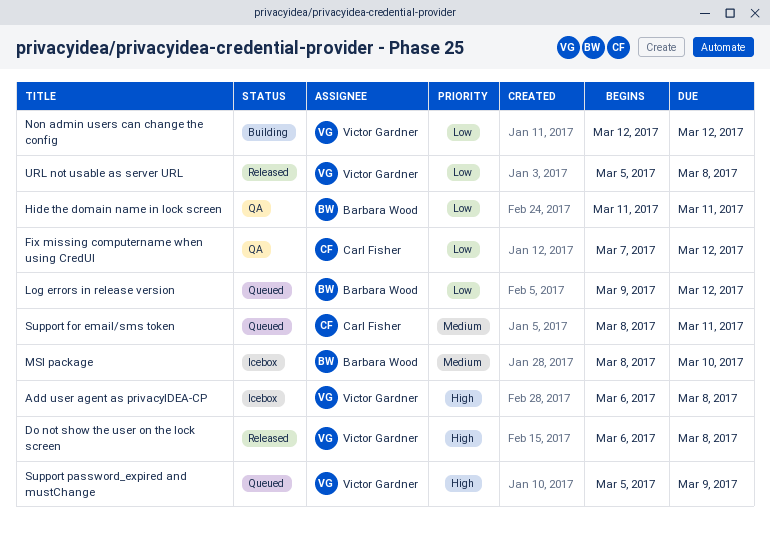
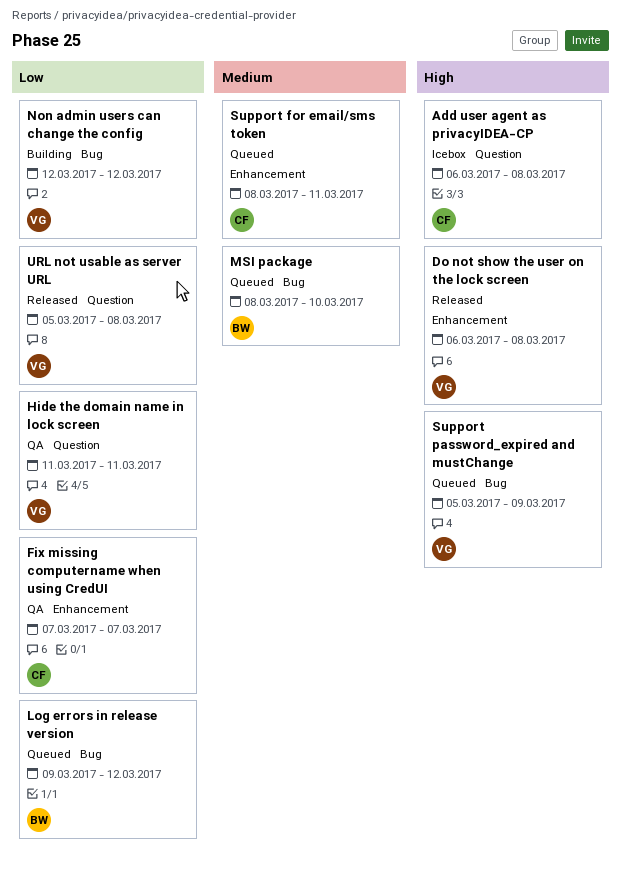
Add user agent as privacyIDEA-CP, owner: Victor Gardner -> Carl Fisher
Fix missing computername when using CredUI, due: Mar 12 -> Mar 7
Hide the domain name in lock screen, owner: Barbara Wood -> Victor Gardner
MSI package, status: Icebox -> Queued

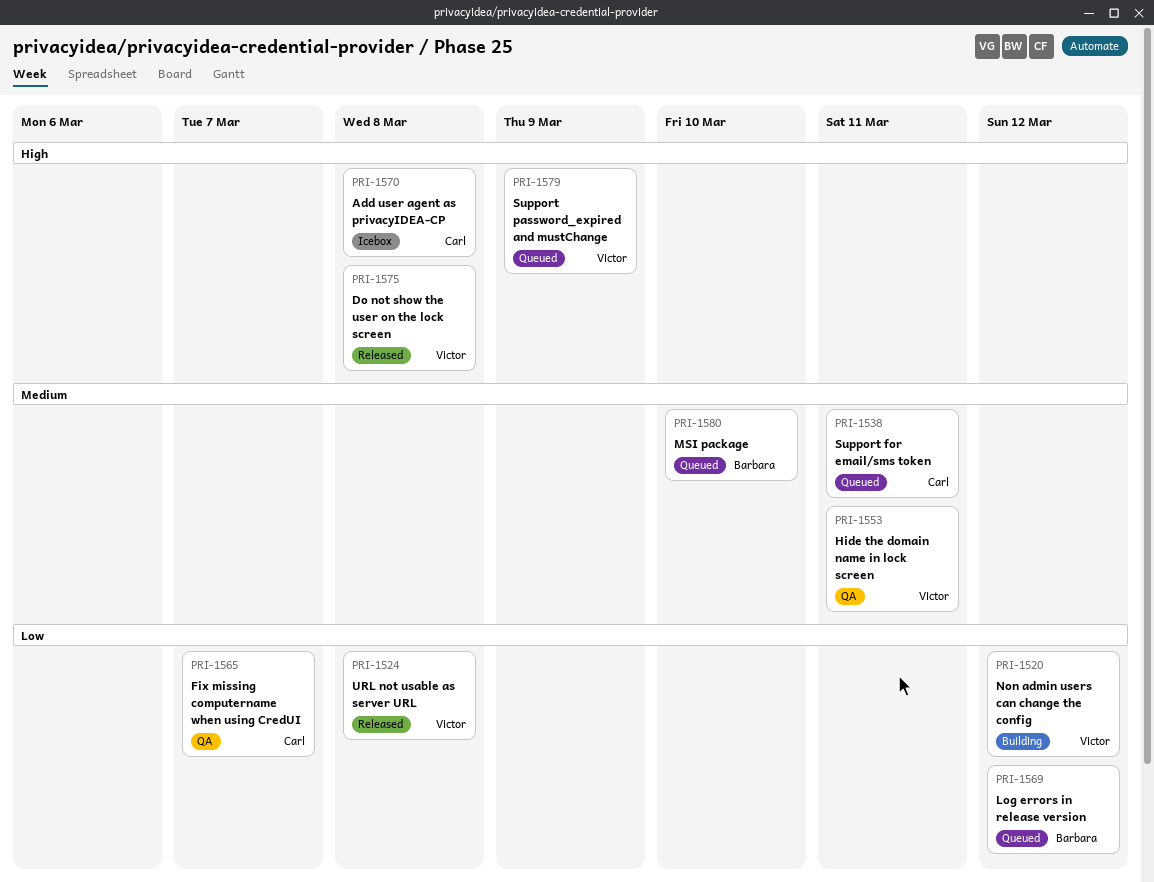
Hide the domain name in lock screen, priority: Low -> Medium

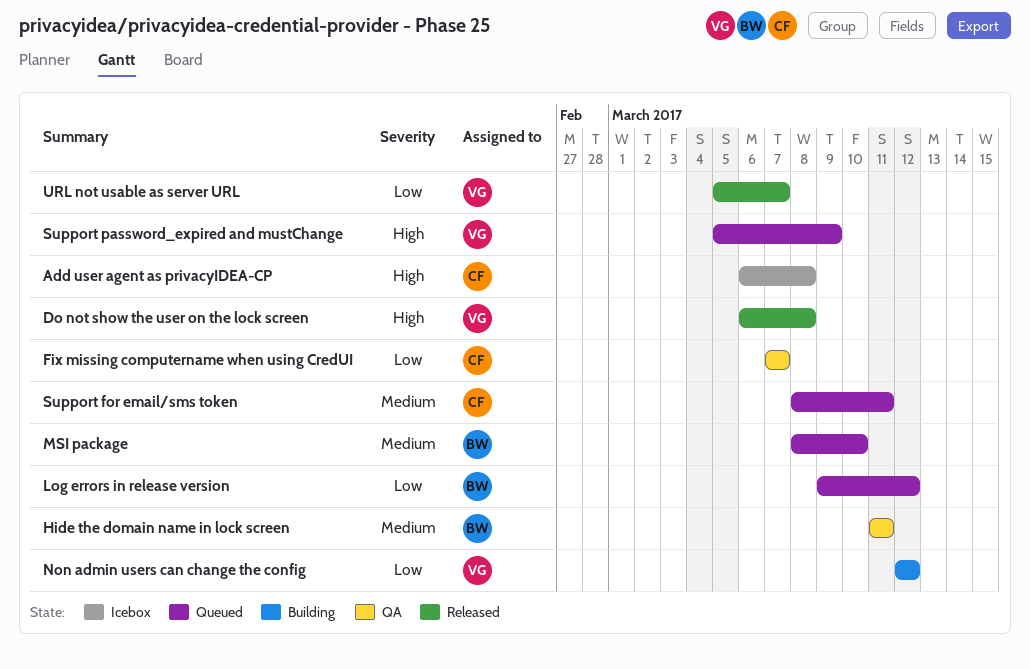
Hide the domain name in lock screen, owner: Victor -> Barbara
URL not usable as server URL, due: Mar 8 -> Mar 7

